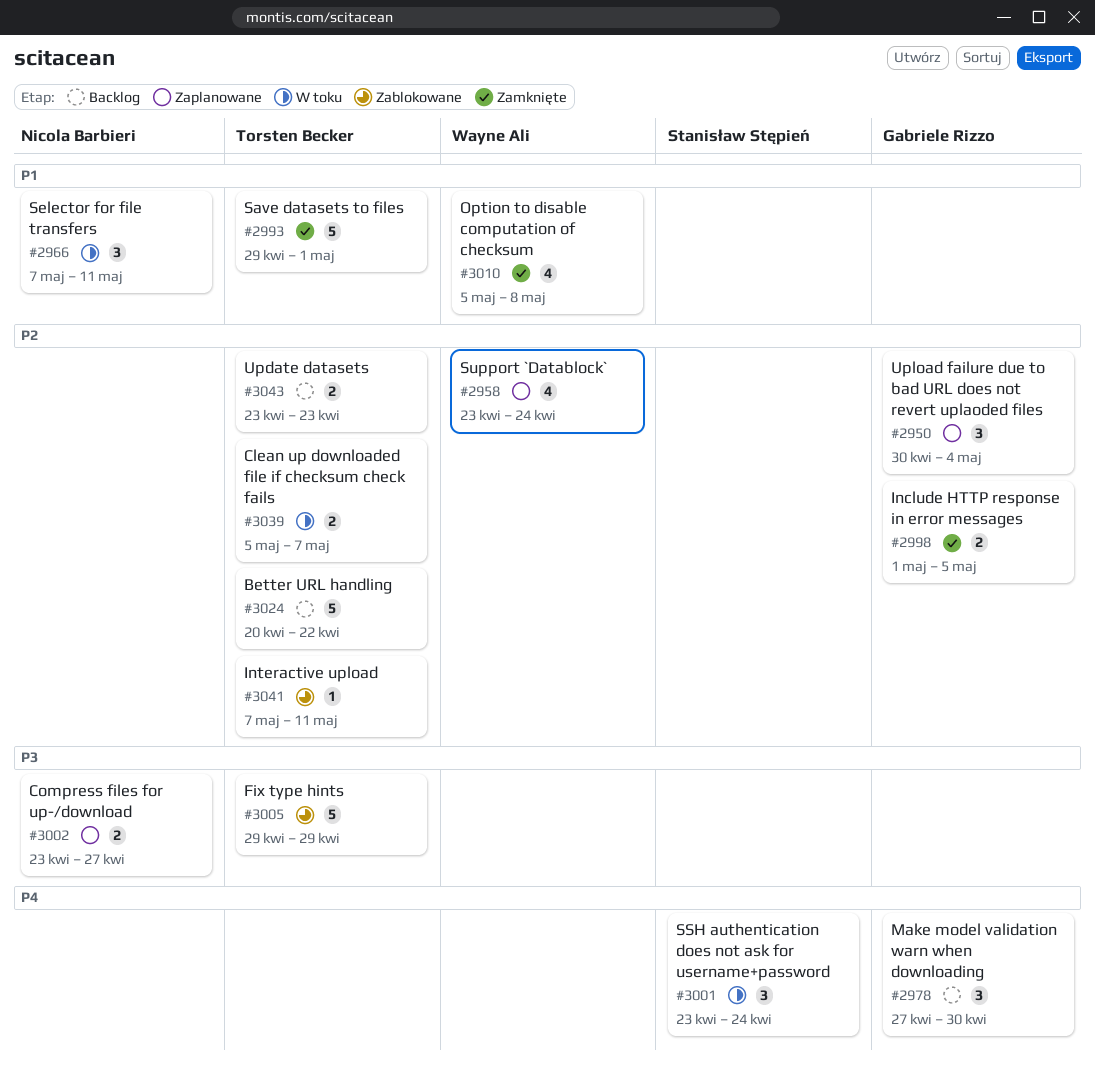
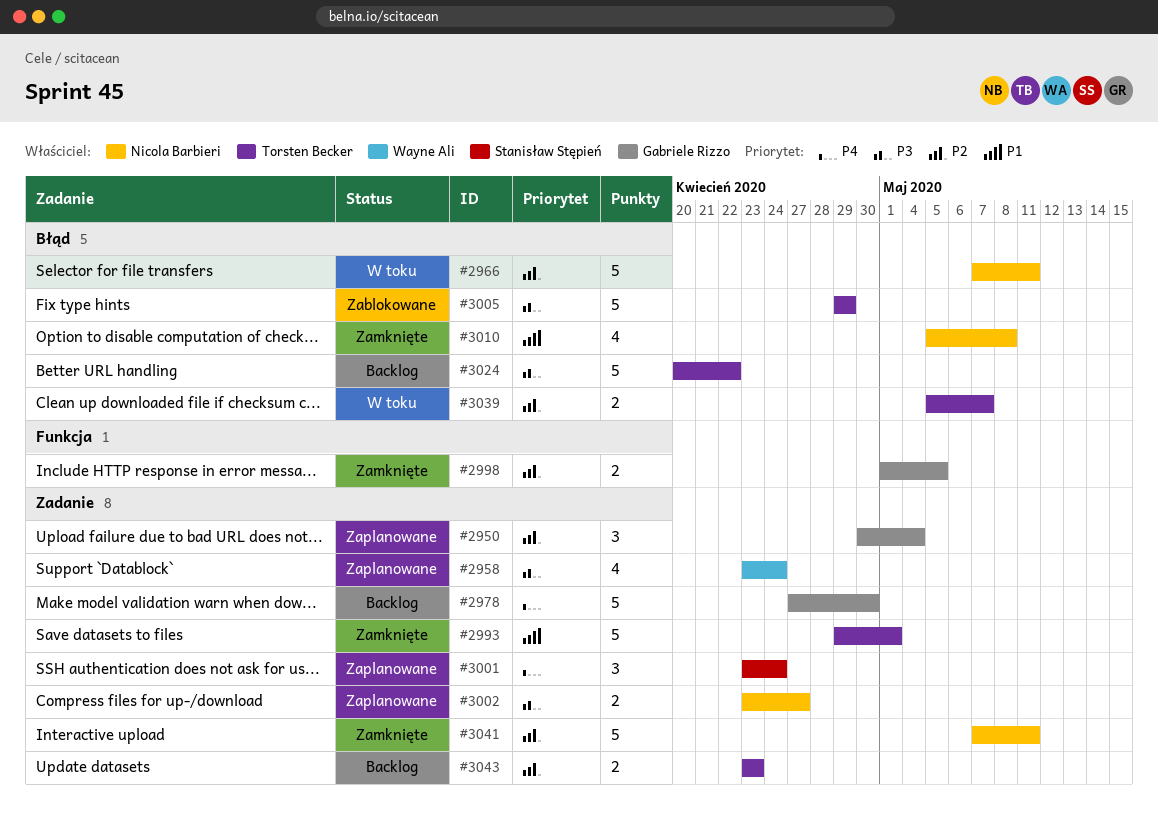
#2958, priority: P2 -> P3
#2966, priority: P1 -> P2
#2966, estimate: 3 -> 5
#2978, estimate: 3 -> 5
#3001, status: W toku -> Zaplanowane
#3010, owner: Wayne Ali -> Nicola Barbieri
#3024, priority: P2 -> P3
#3041, status: Zablokowane -> Zamknięte
#3041, owner: Torsten Becker -> Nicola Barbieri
#3041, estimate: 1 -> 5

